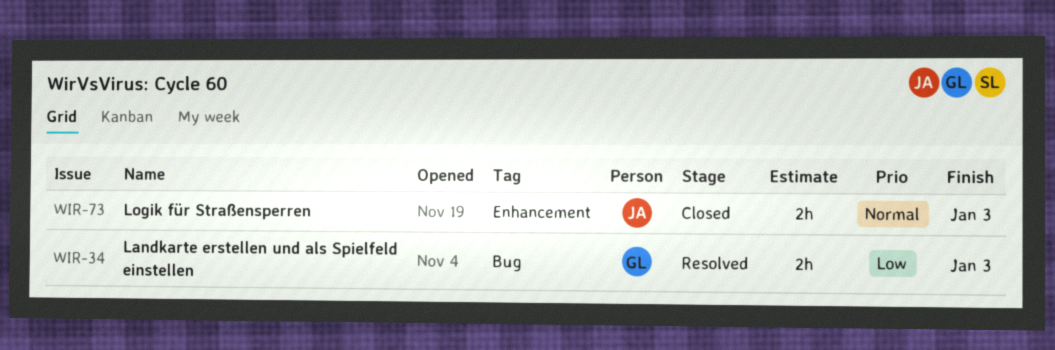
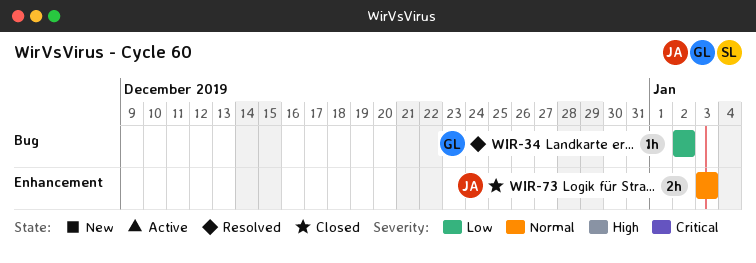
WIR-34, estimate: 2h -> 1h
WIR-34, due: Jan 3 -> Jan 2

